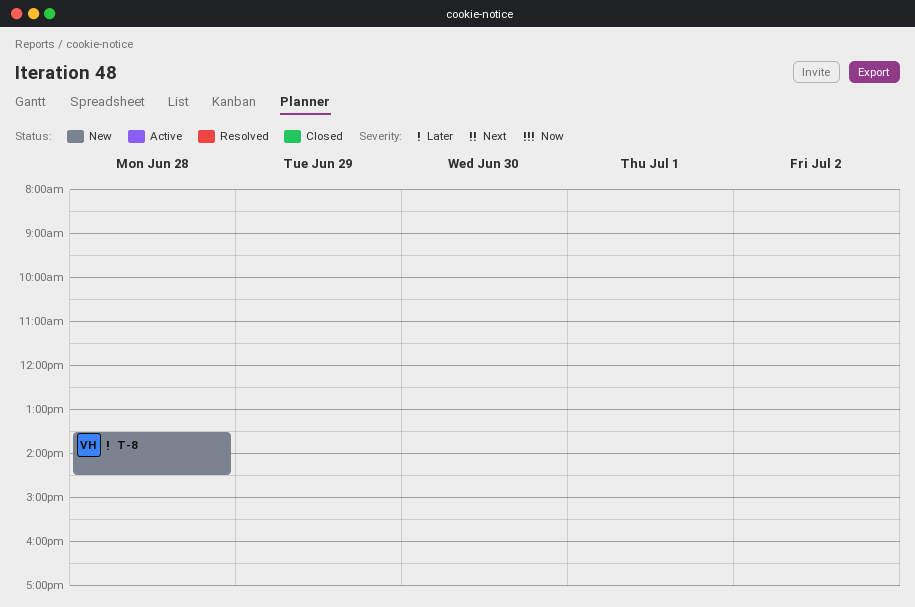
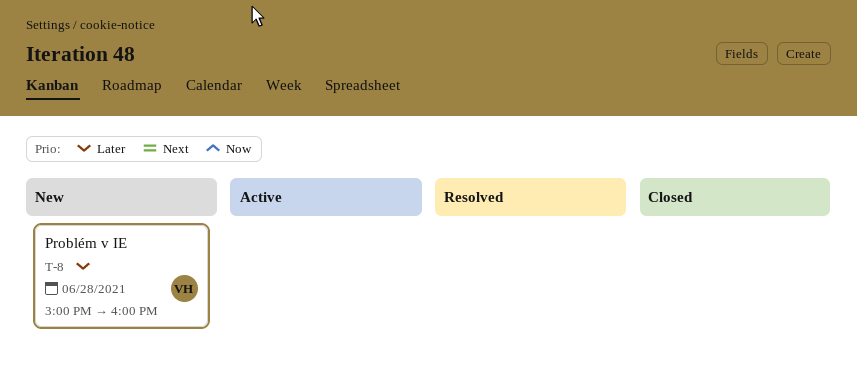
T-8, begins: 13:30 -> 15:00
T-8, ends: 14:30 -> 16:00

